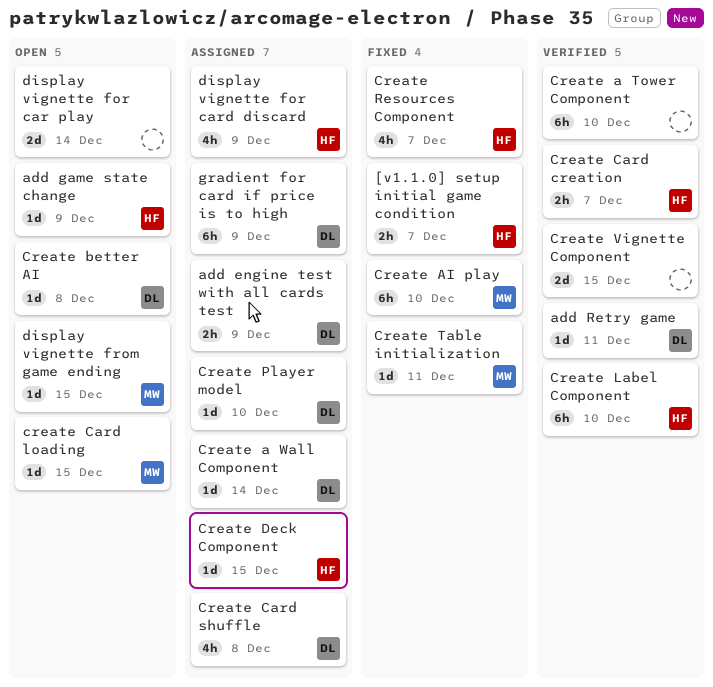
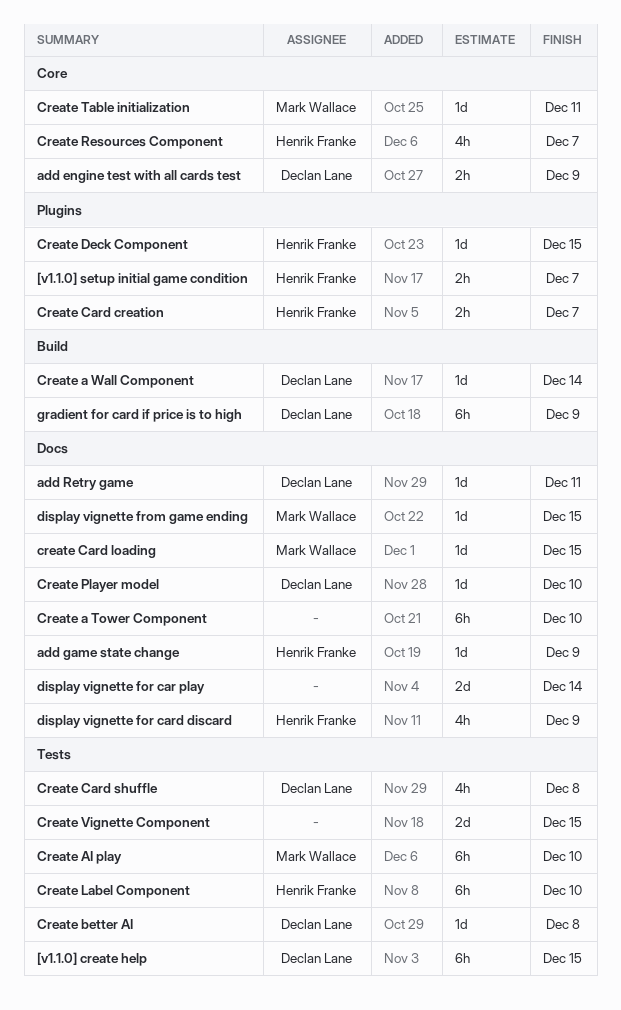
[v1.1.0] create help: none -> present

